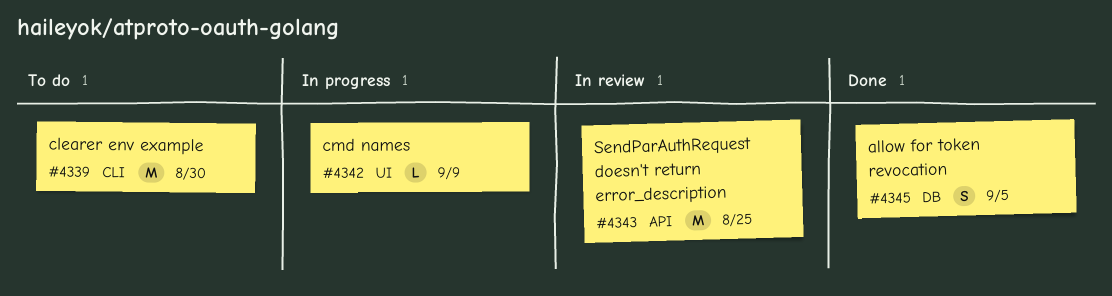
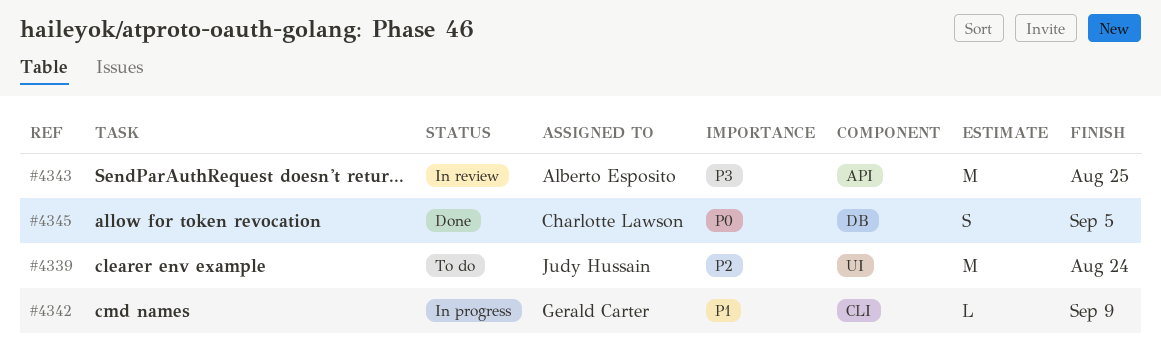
#4339, label: CLI -> UI
#4339, due: Aug 30 -> Aug 24
#4342, label: UI -> CLI

